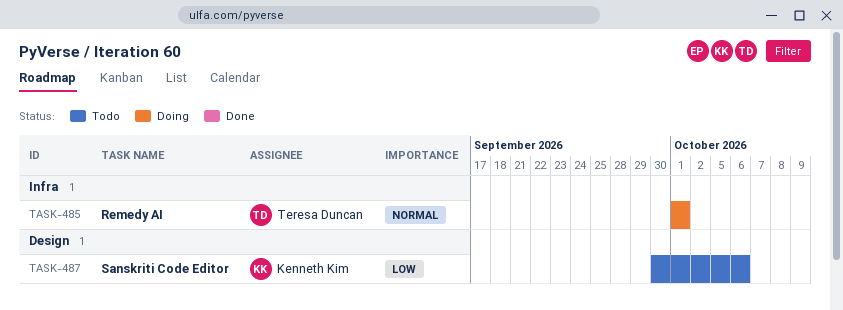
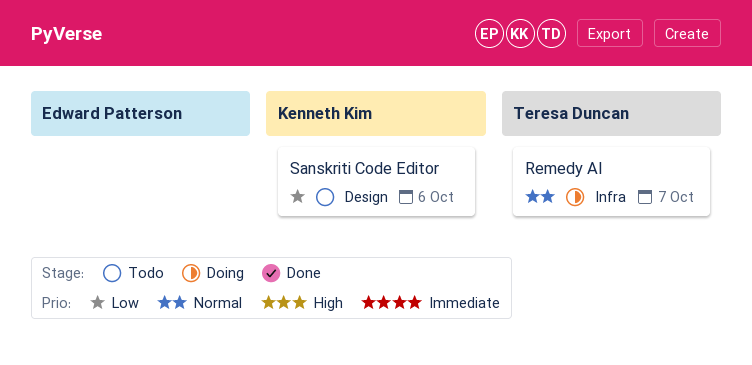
Remedy AI, due: Oct 1 -> Oct 7

